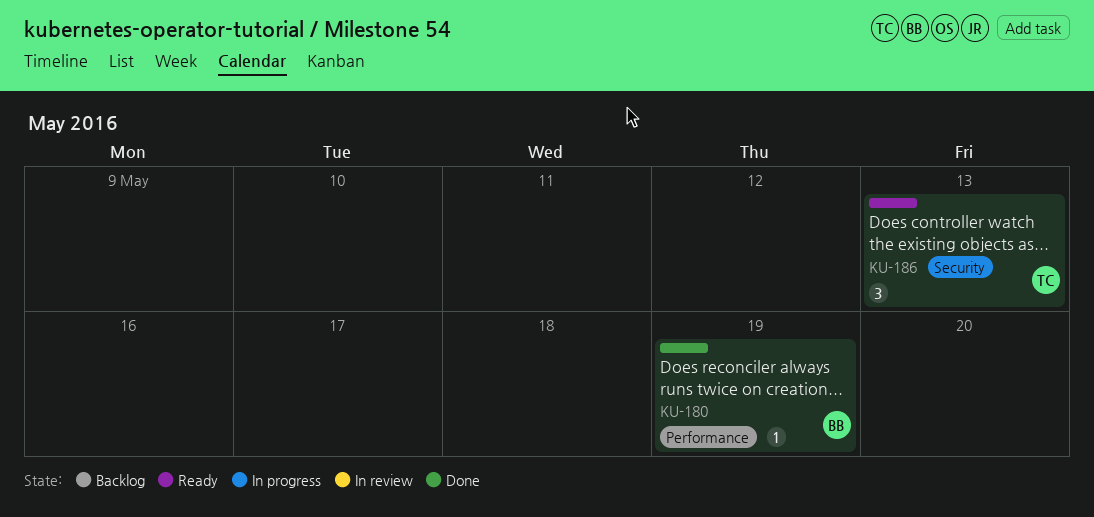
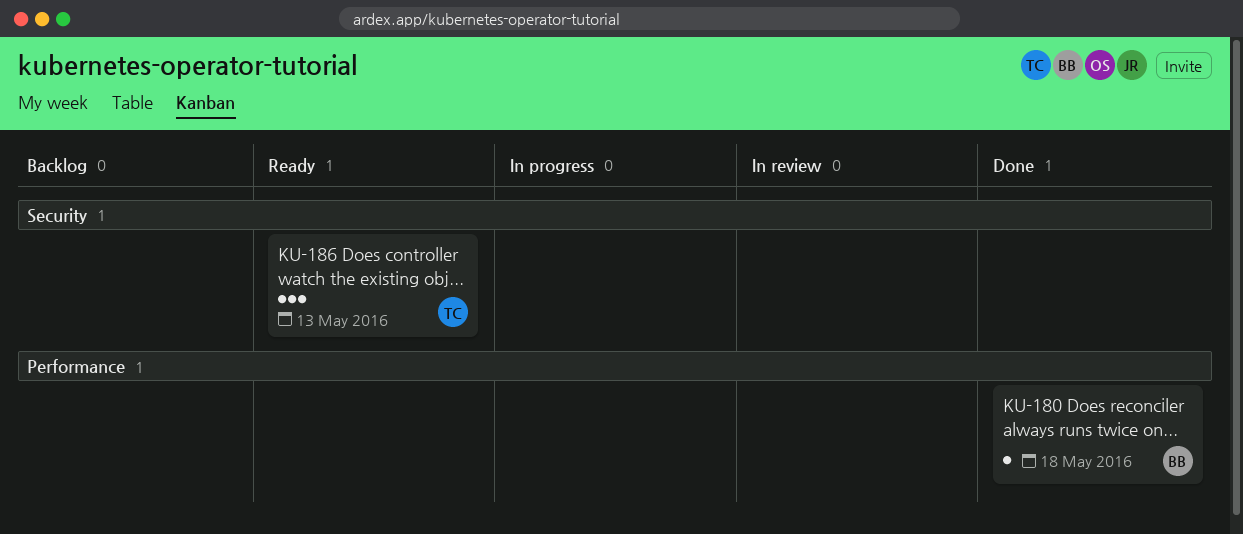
KU-180, due: May 19 -> May 18

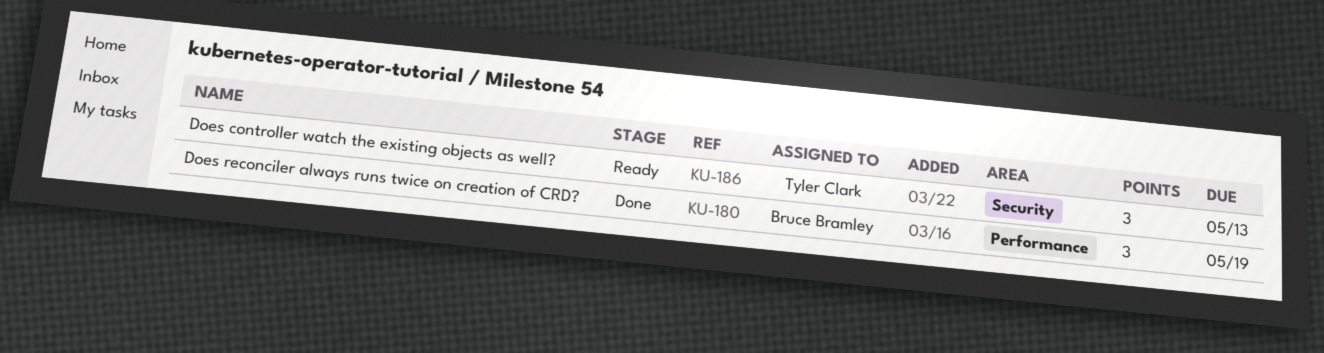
KU-180, estimate: 1 -> 3
KU-180, due: May 18 -> May 19

